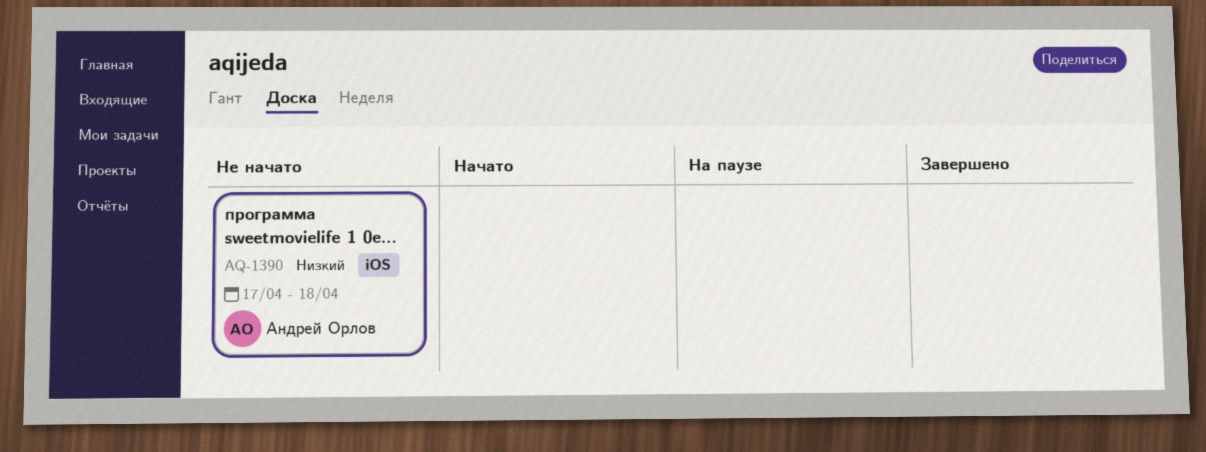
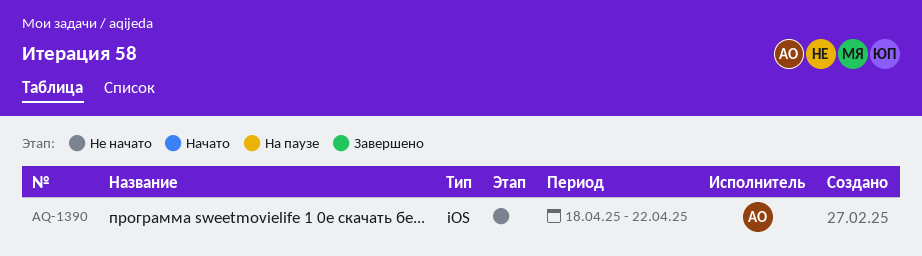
AQ-1390, start: Apr 17 -> Apr 18
AQ-1390, due: Apr 18 -> Apr 22

